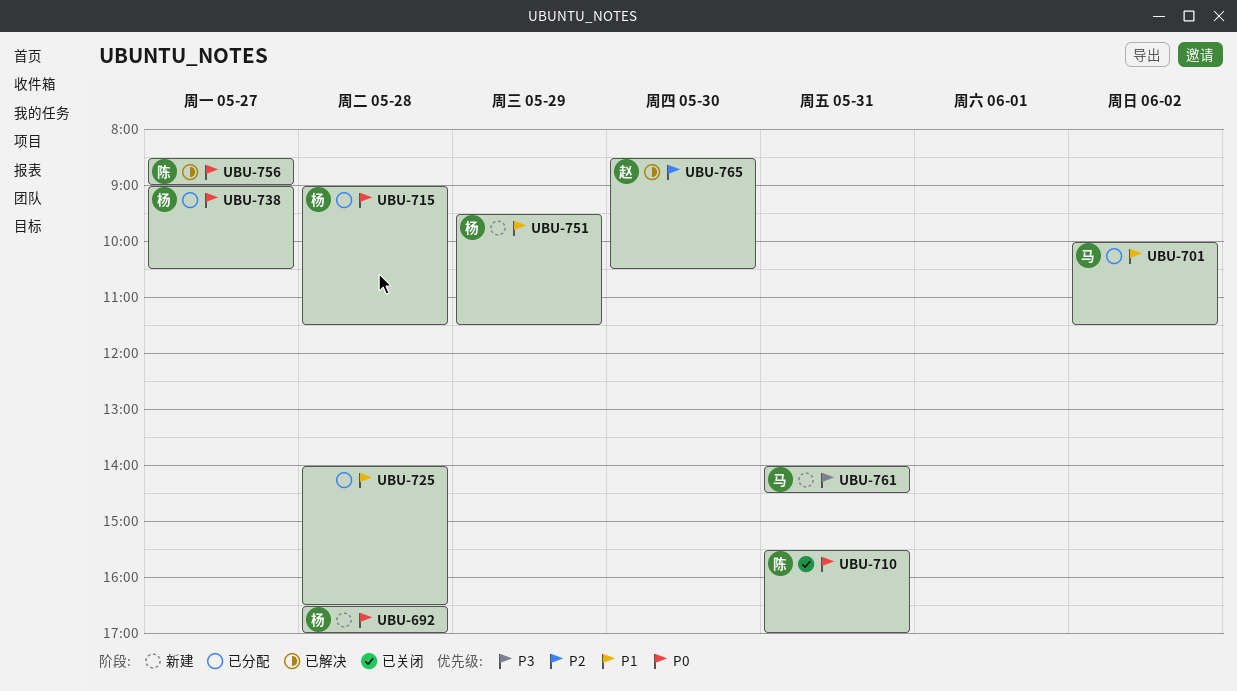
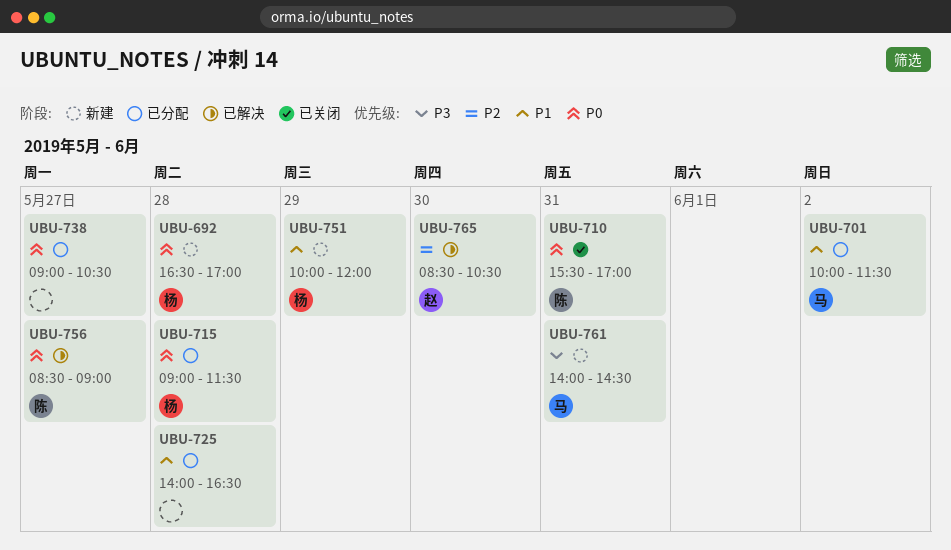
UBU-738, owner: 杨 -> none
UBU-751, begins: 09:30 -> 10:00
UBU-751, ends: 11:30 -> 12:00

